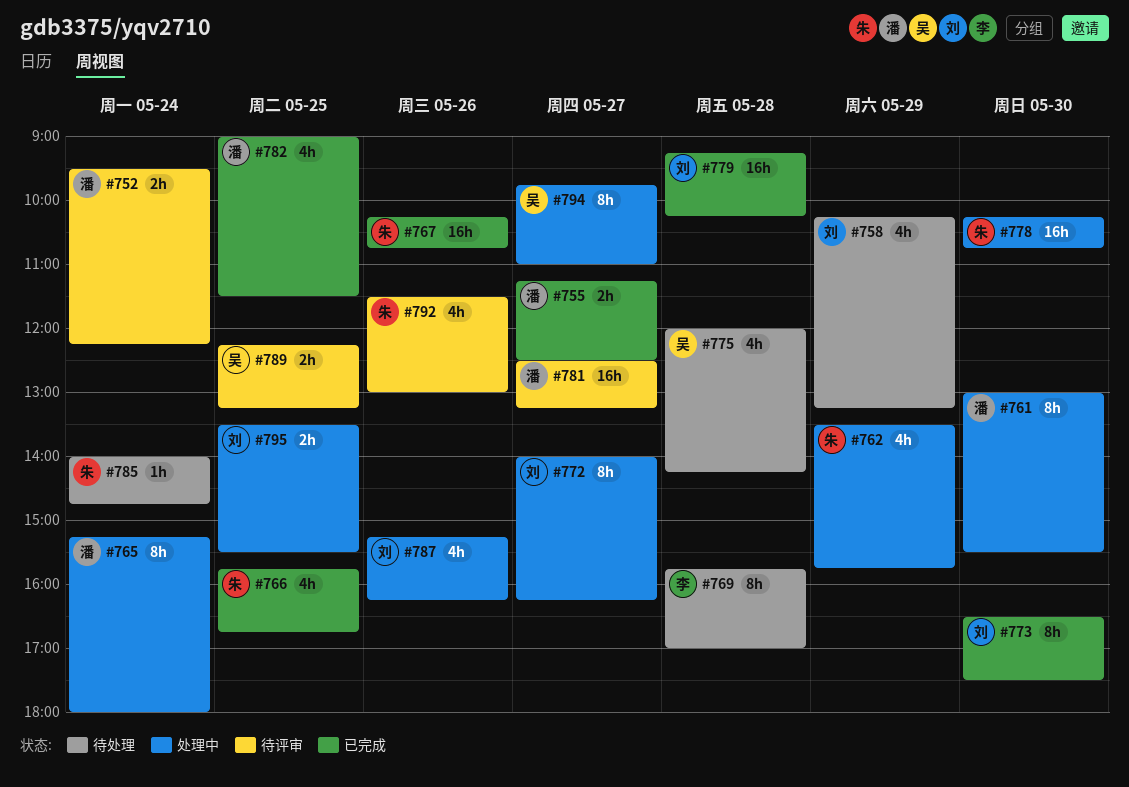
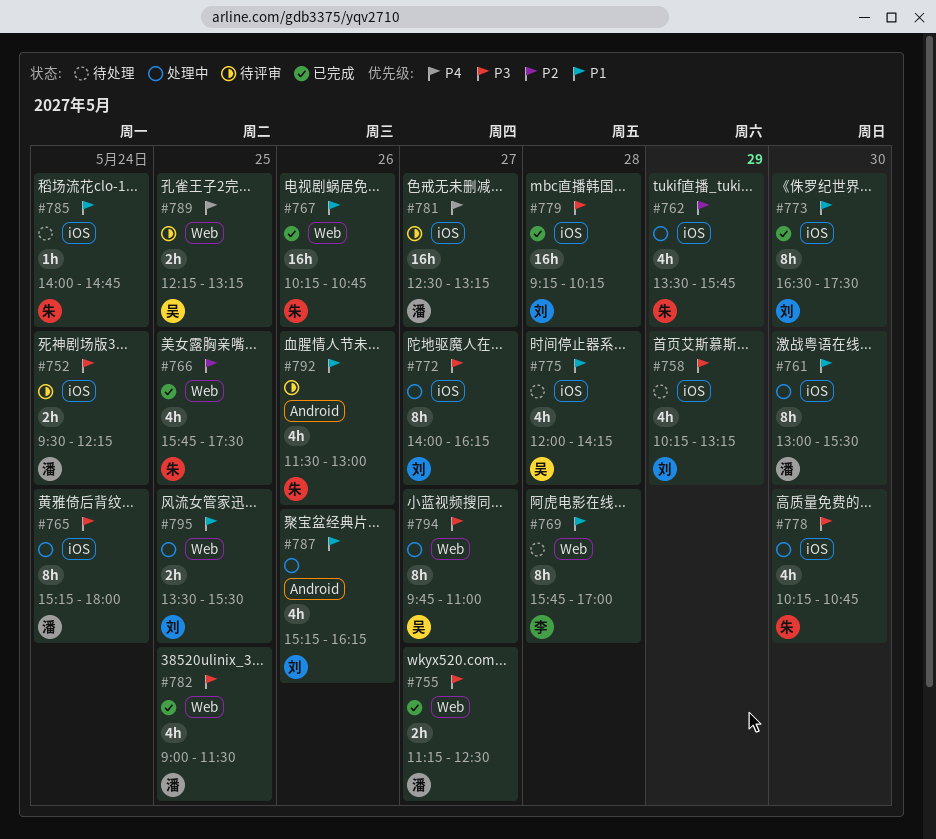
#766, ends: 16:45 -> 17:30
#778, estimate: 16h -> 4h

